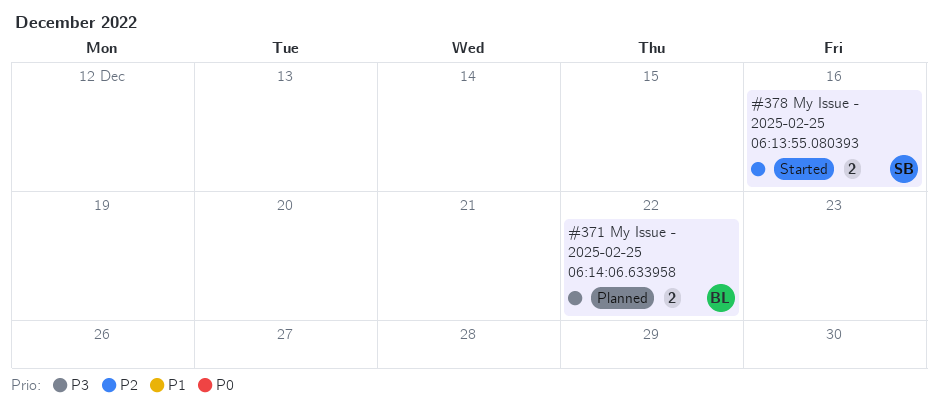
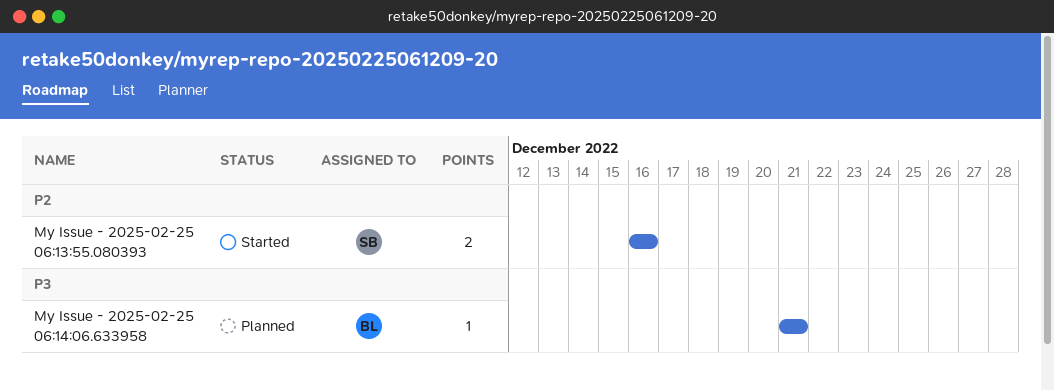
My Issue - 2025-02-25 06:14:06.633958, estimate: 2 -> 1
My Issue - 2025-02-25 06:14:06.633958, due: Dec 22 -> Dec 21

